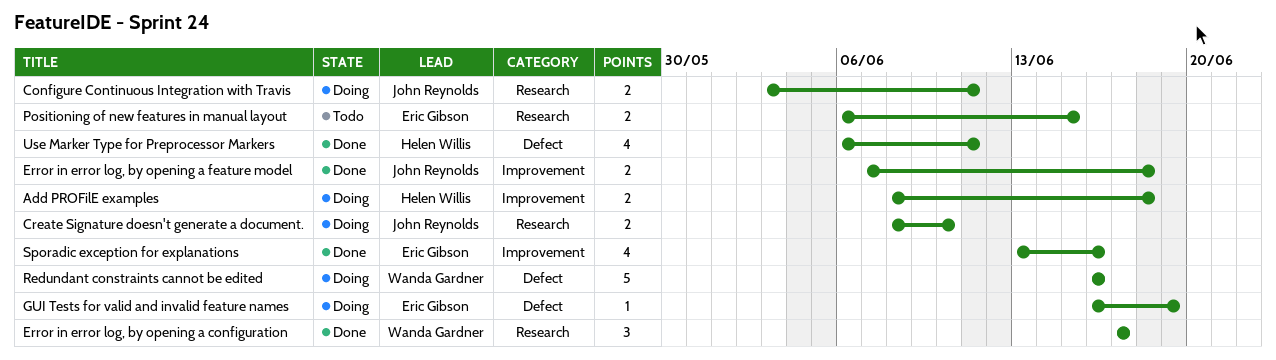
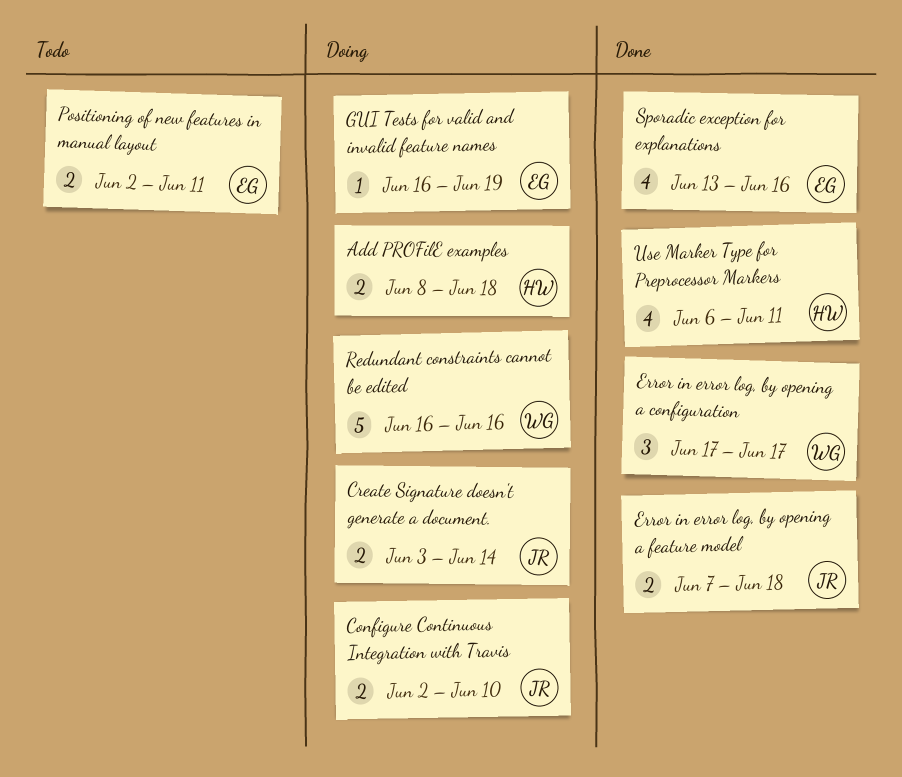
Configure Continuous Integration with Travis, start: Jun 3 -> Jun 2
Configure Continuous Integration with Travis, due: Jun 11 -> Jun 10
Create Signature doesn't generate a document., start: Jun 8 -> Jun 3
Create Signature doesn't generate a document., due: Jun 10 -> Jun 14
Positioning of new features in manual layout, start: Jun 6 -> Jun 2
Positioning of new features in manual layout, due: Jun 15 -> Jun 11

